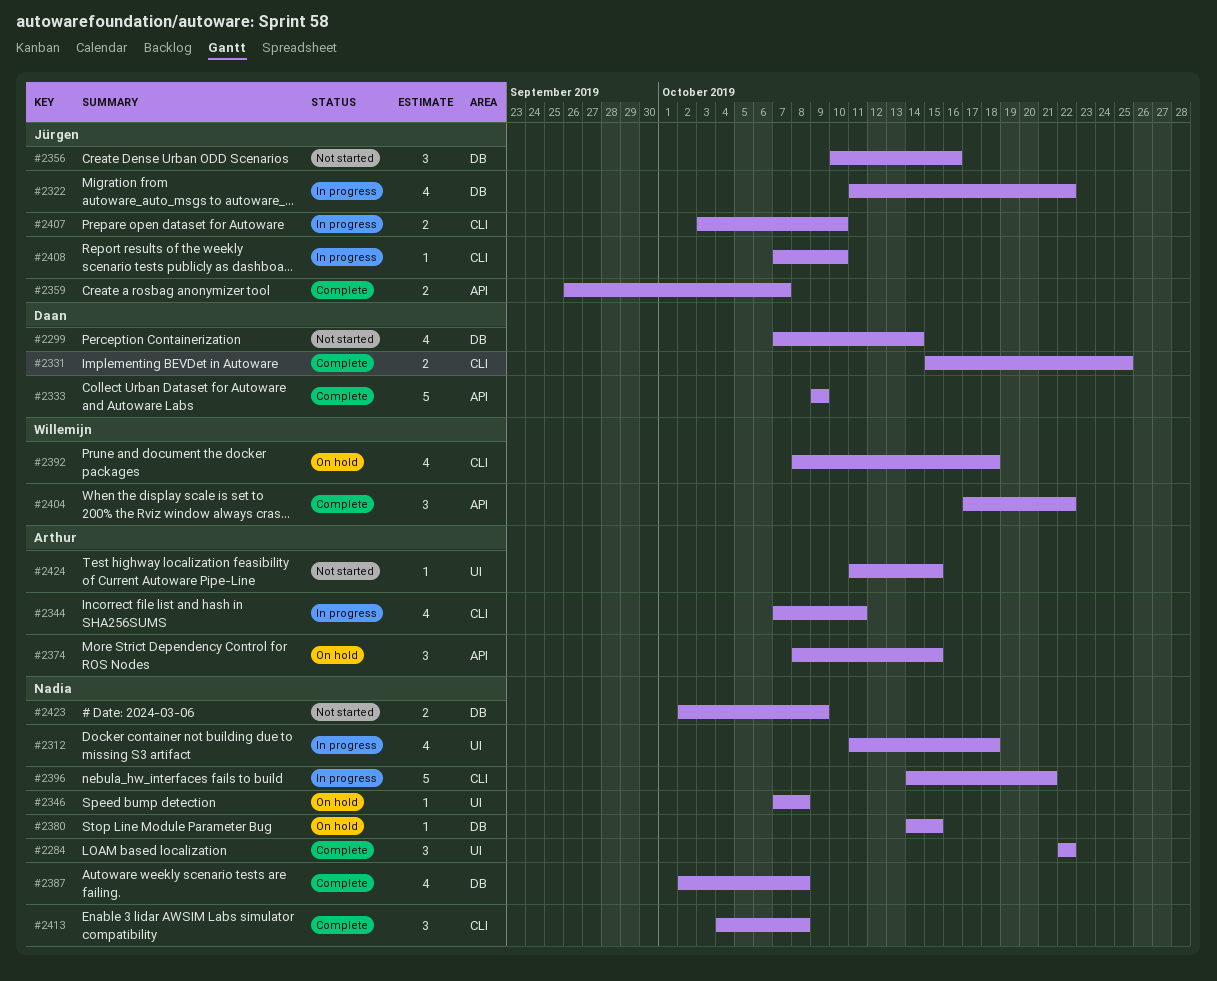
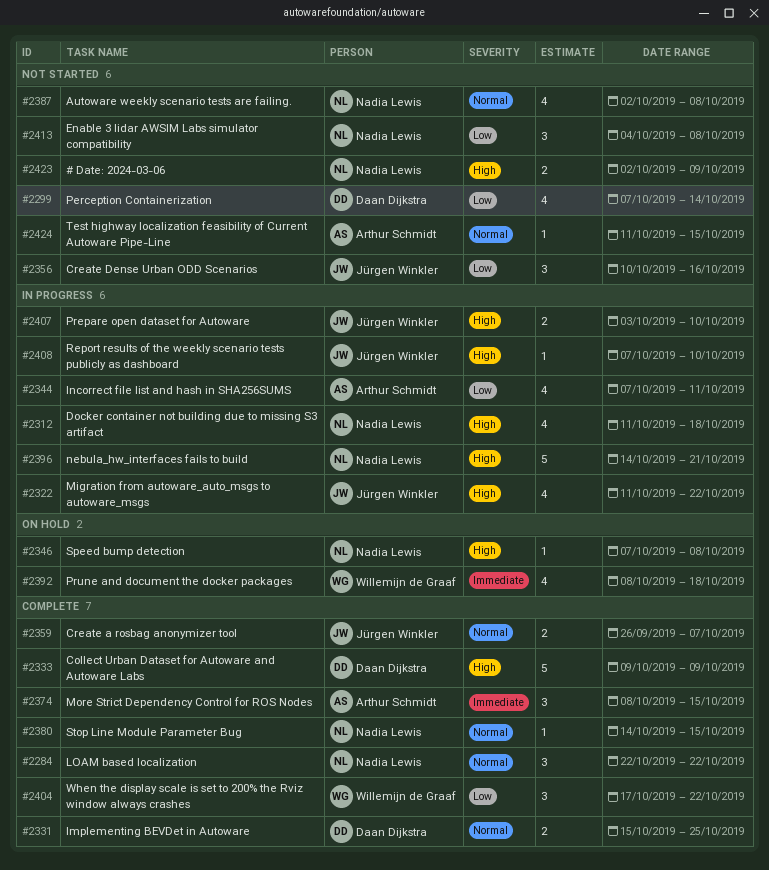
#2374, status: On hold -> Complete
#2380, status: On hold -> Complete
#2387, status: Complete -> Not started
#2413, status: Complete -> Not started

